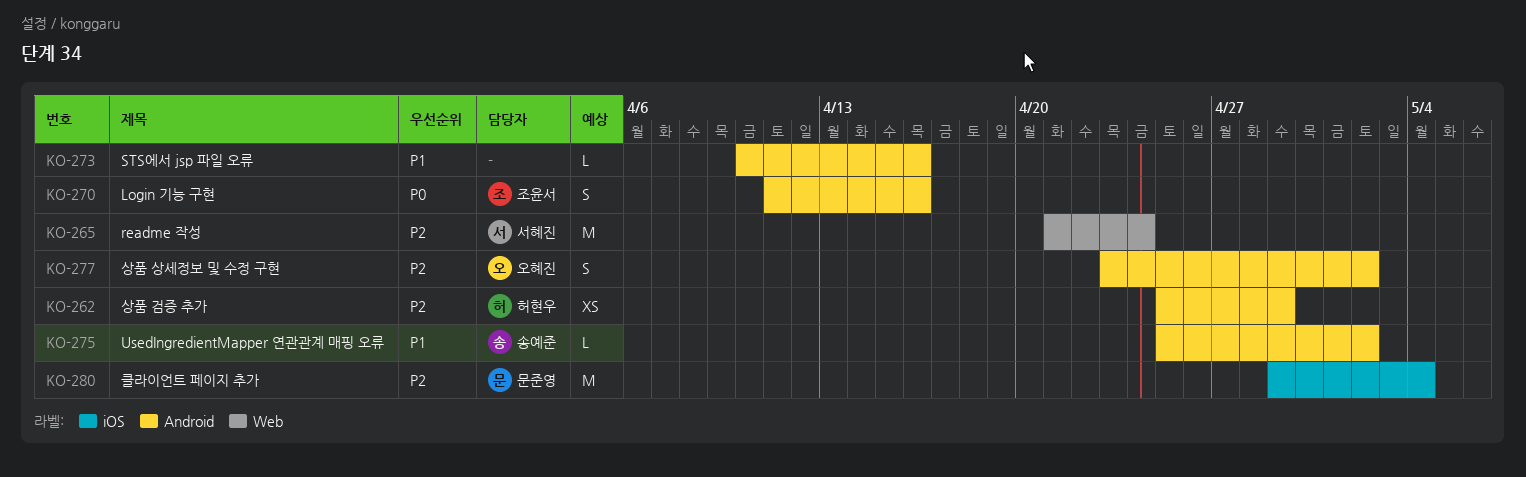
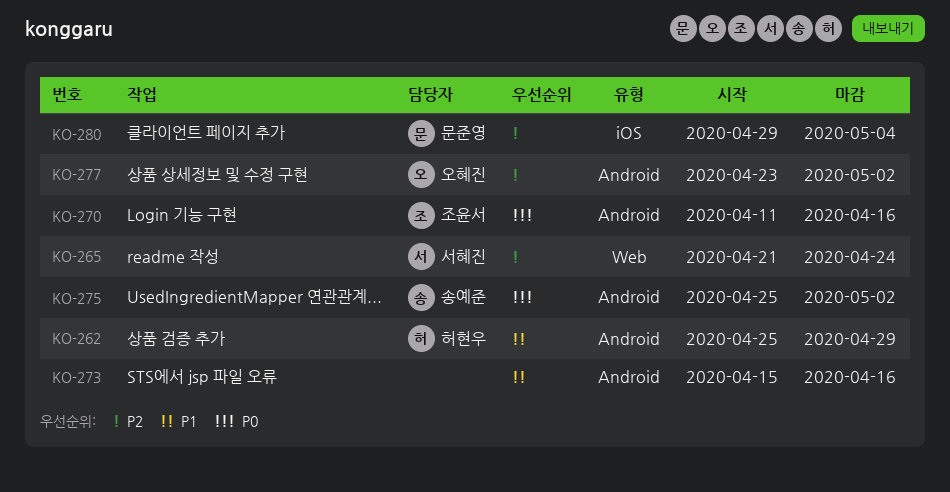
KO-262, priority: P2 -> P1
KO-273, start: Apr 10 -> Apr 15
KO-275, priority: P1 -> P0

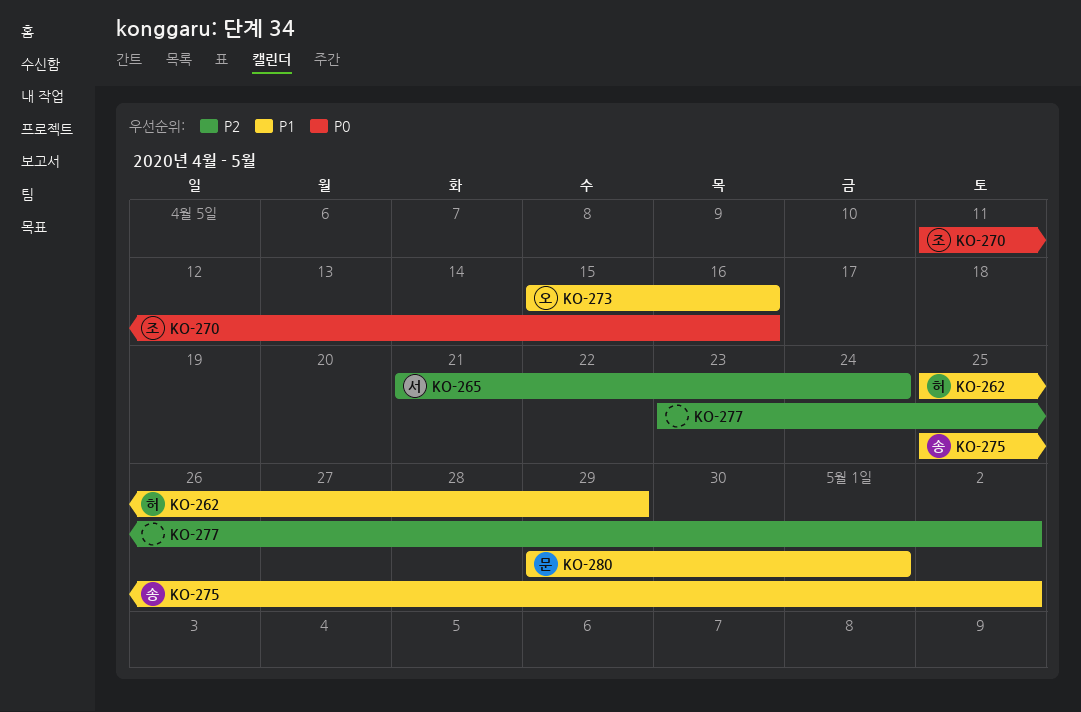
KO-273, owner: none -> 오혜진
KO-275, priority: P0 -> P1
KO-277, owner: 오혜진 -> none
KO-280, priority: P2 -> P1
KO-280, due: May 4 -> May 1

